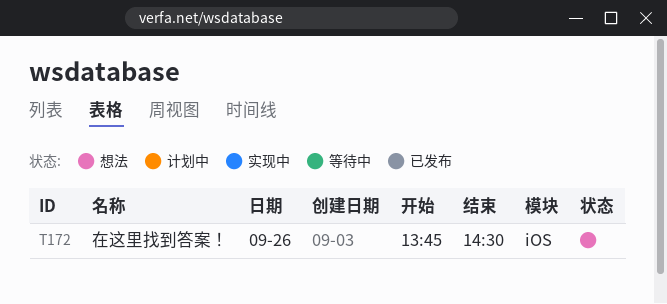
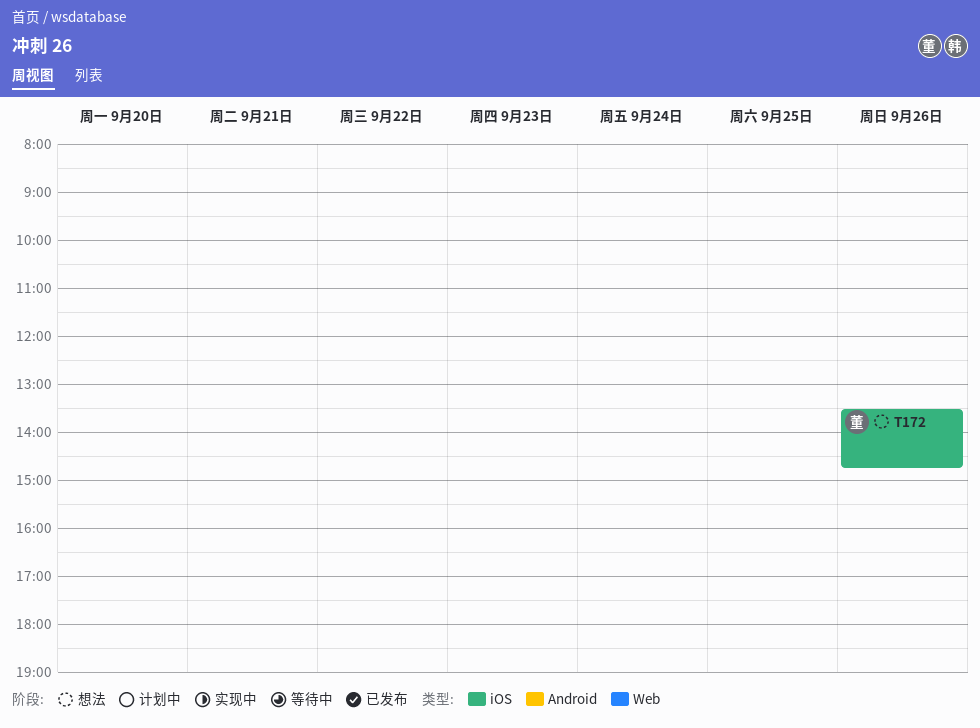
T172, begins: 13:45 -> 13:30
T172, ends: 14:30 -> 14:45

